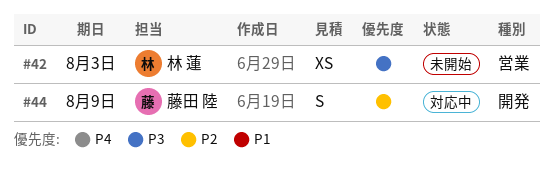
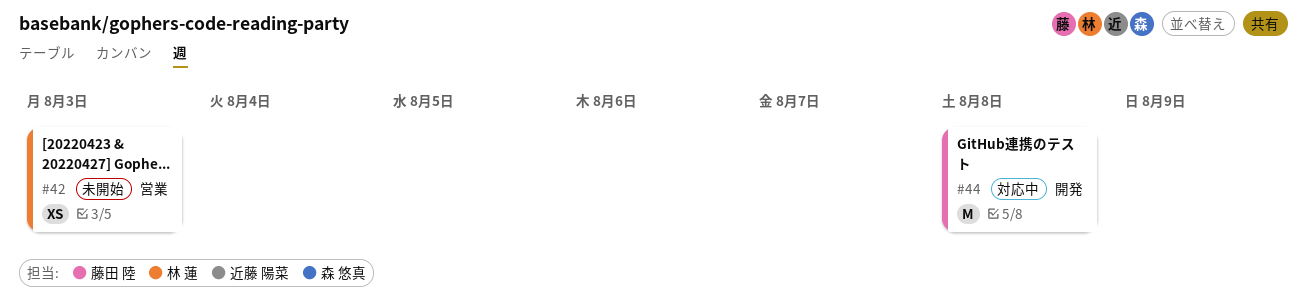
#44, estimate: S -> M
#44, due: Aug 9 -> Aug 8

